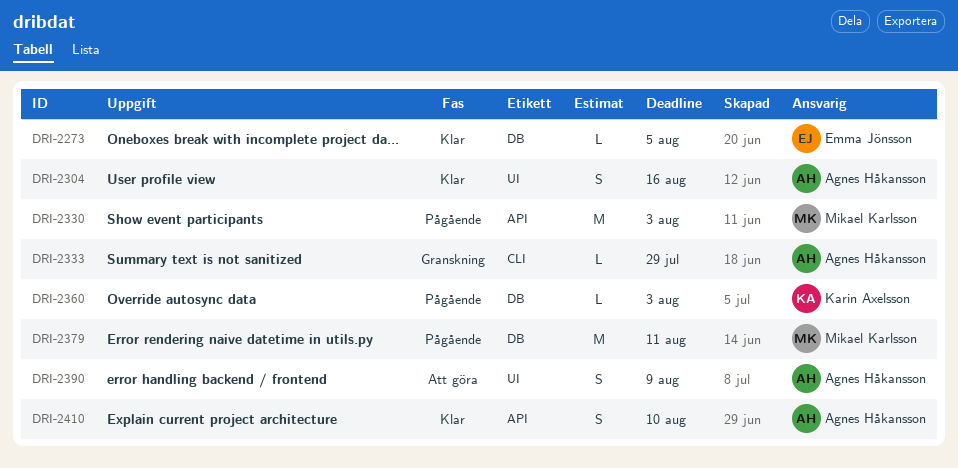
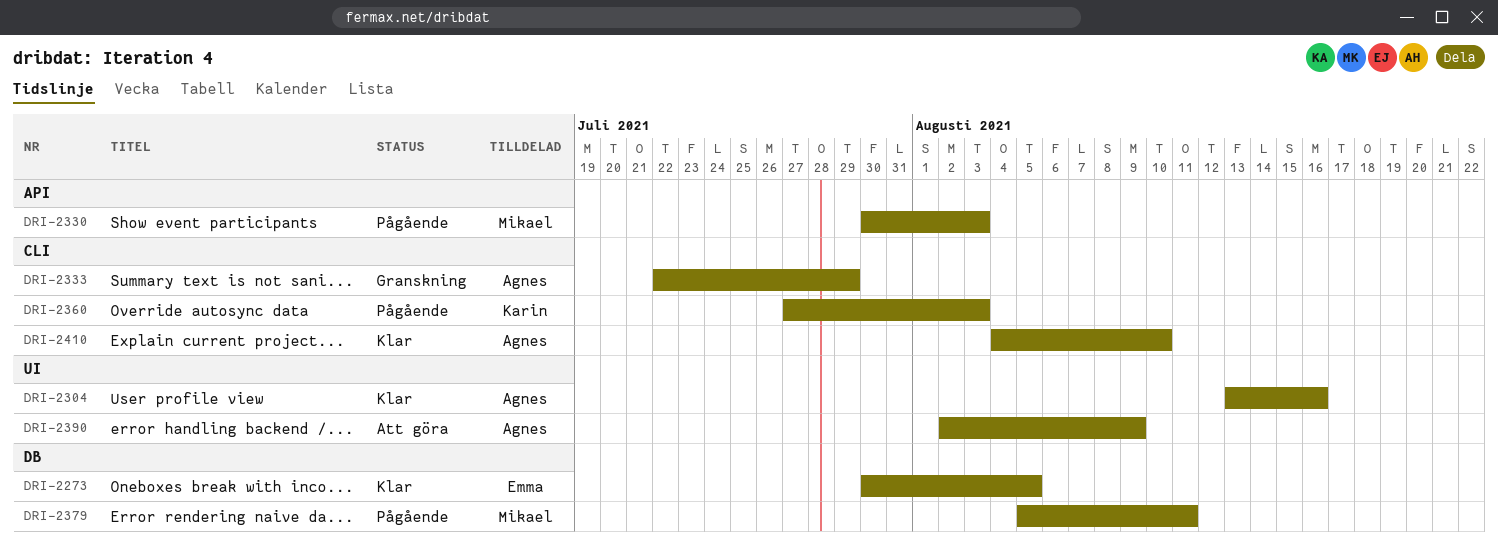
DRI-2360, label: DB -> CLI
DRI-2410, label: API -> CLI

